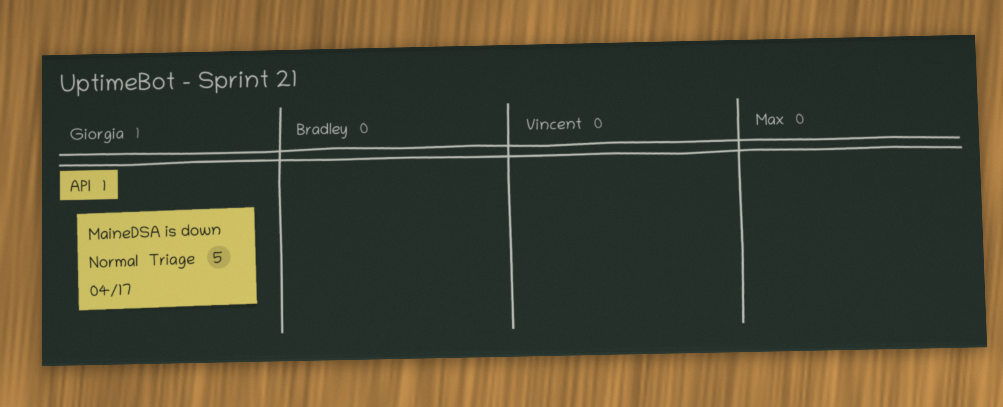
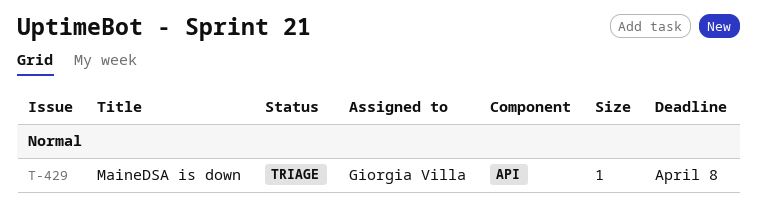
MaineDSA is down, estimate: 5 -> 1
MaineDSA is down, due: Apr 17 -> Apr 8

